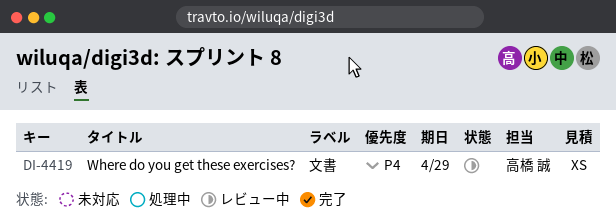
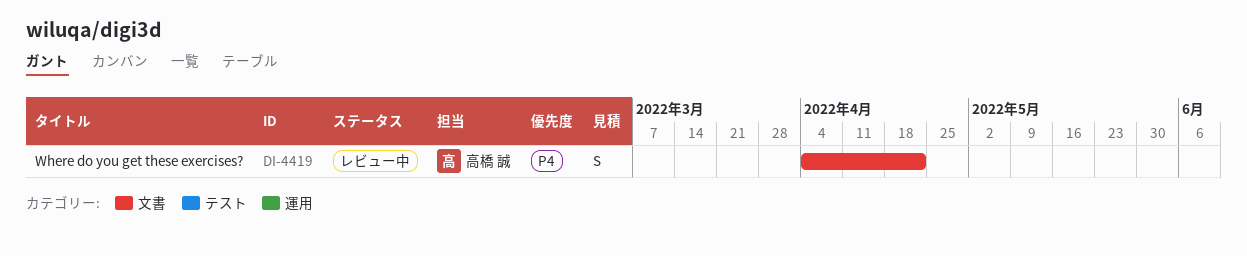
DI-4419, estimate: XS -> S
DI-4419, due: Apr 29 -> Apr 22

